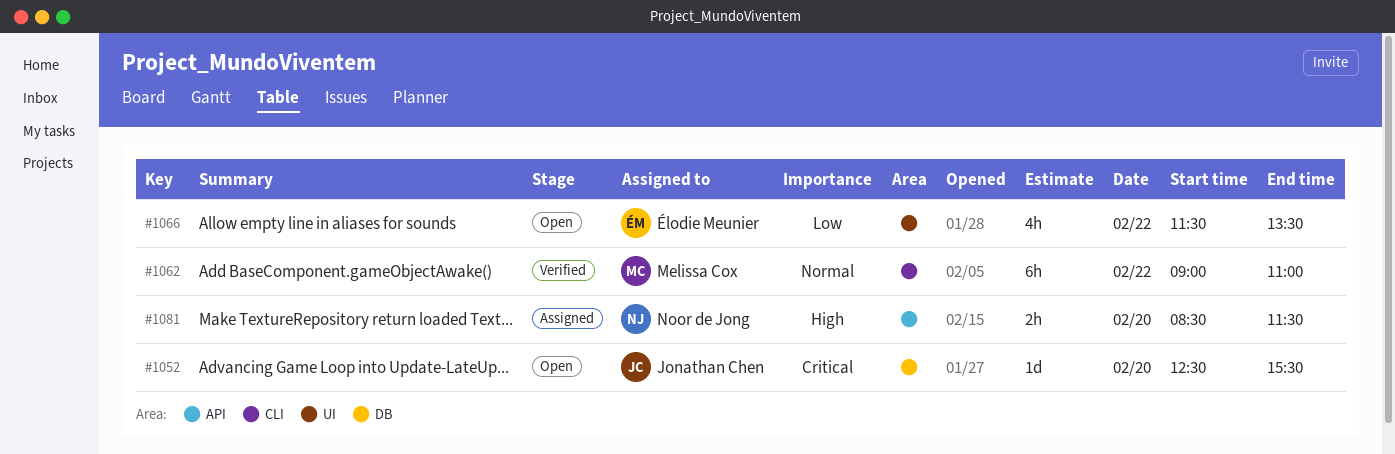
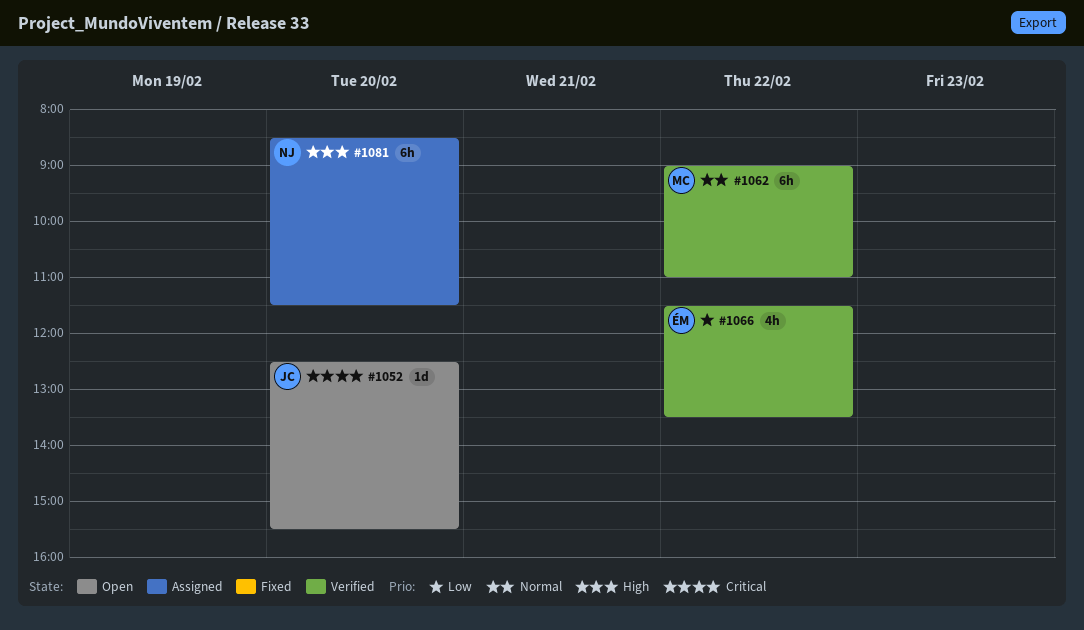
#1066, status: Open -> Verified
#1081, estimate: 2h -> 6h

